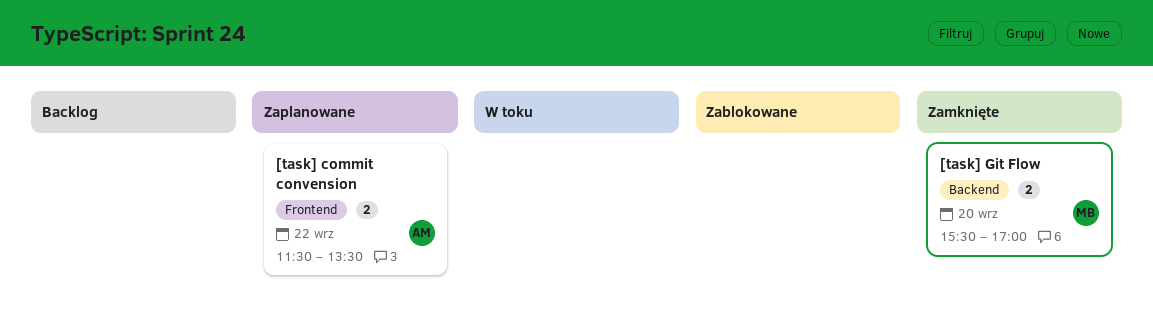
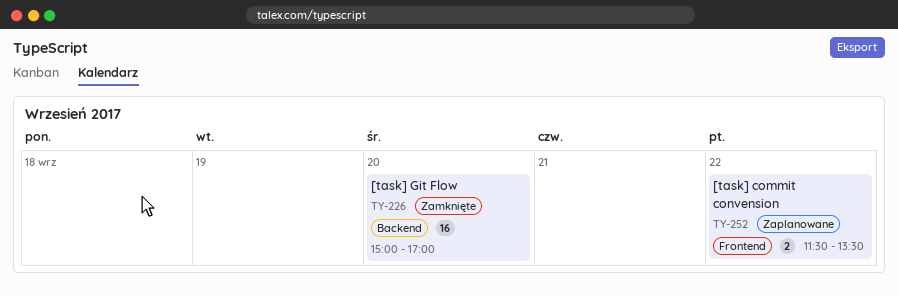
[task] Git Flow, estimate: 2 -> 16
[task] Git Flow, begins: 15:30 -> 15:00

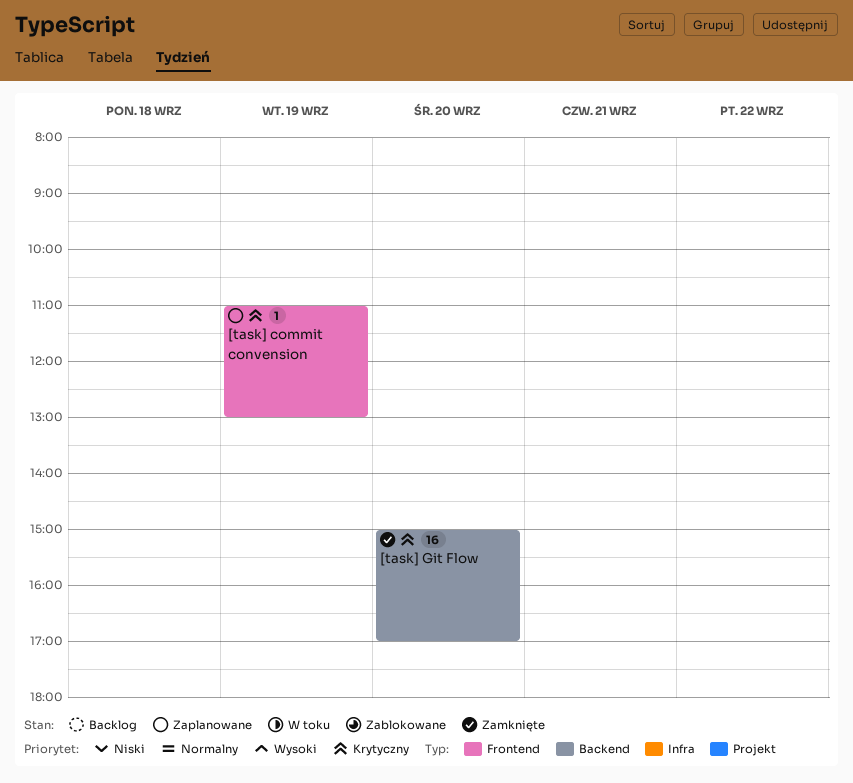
[task] commit convension, estimate: 2 -> 1
[task] commit convension, day: Sep 22 -> Sep 19
[task] commit convension, begins: 11:30 -> 11:00
[task] commit convension, ends: 13:30 -> 13:00

